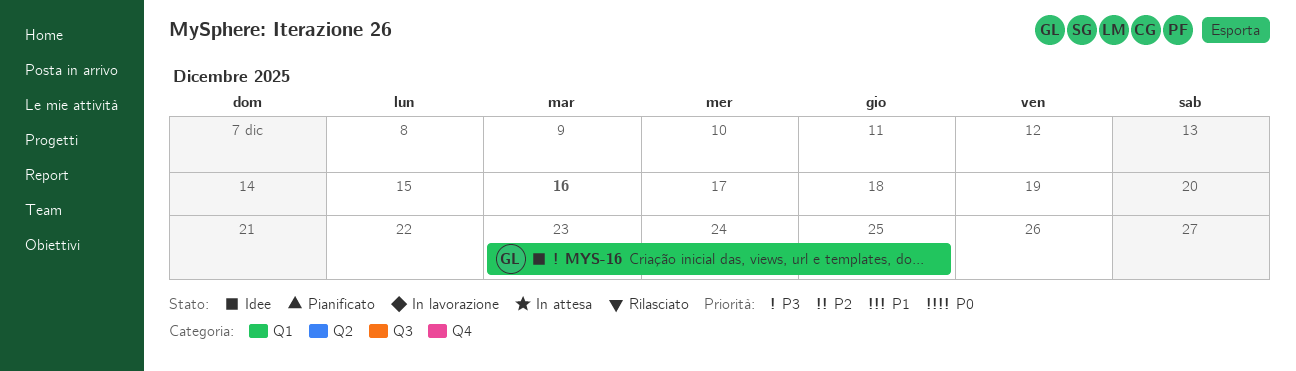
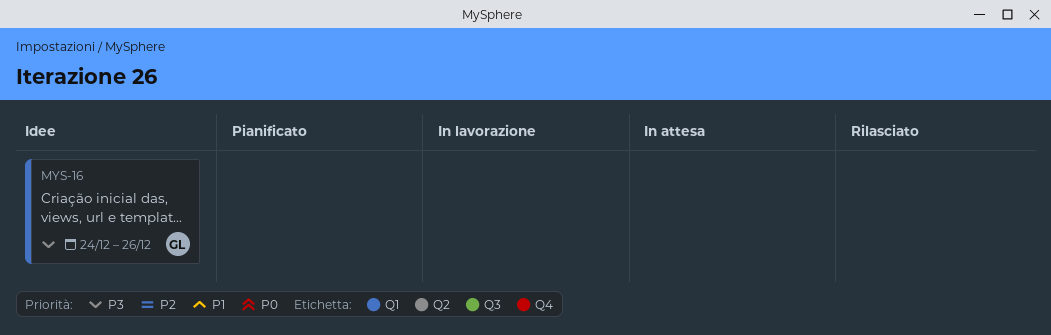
MYS-16, start: Dec 23 -> Dec 24
MYS-16, due: Dec 25 -> Dec 26

